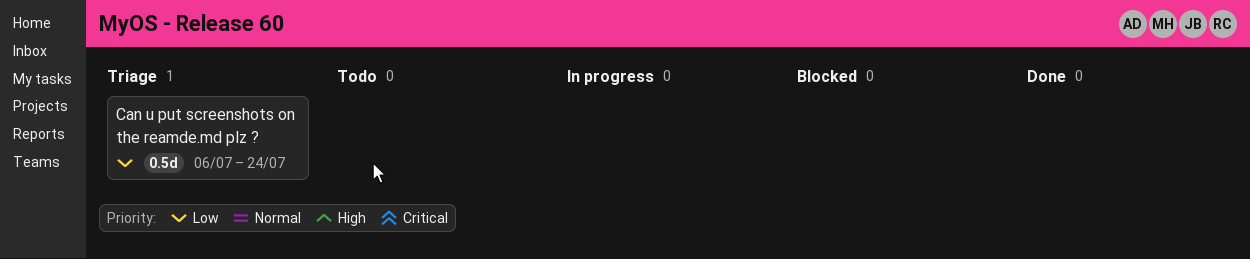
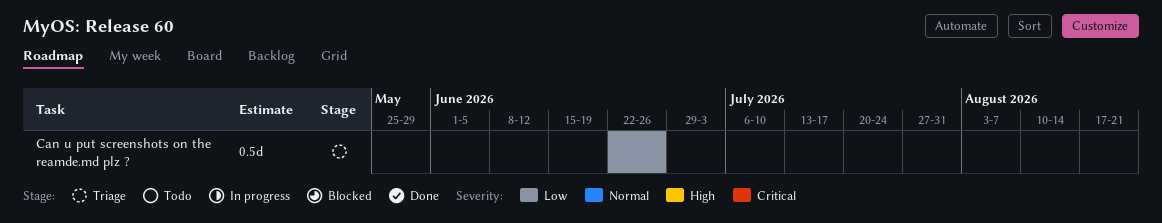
Can u put screenshots on the reamde.md plz ?, start: Jul 6 -> Jun 22
Can u put screenshots on the reamde.md plz ?, due: Jul 24 -> Jun 26

